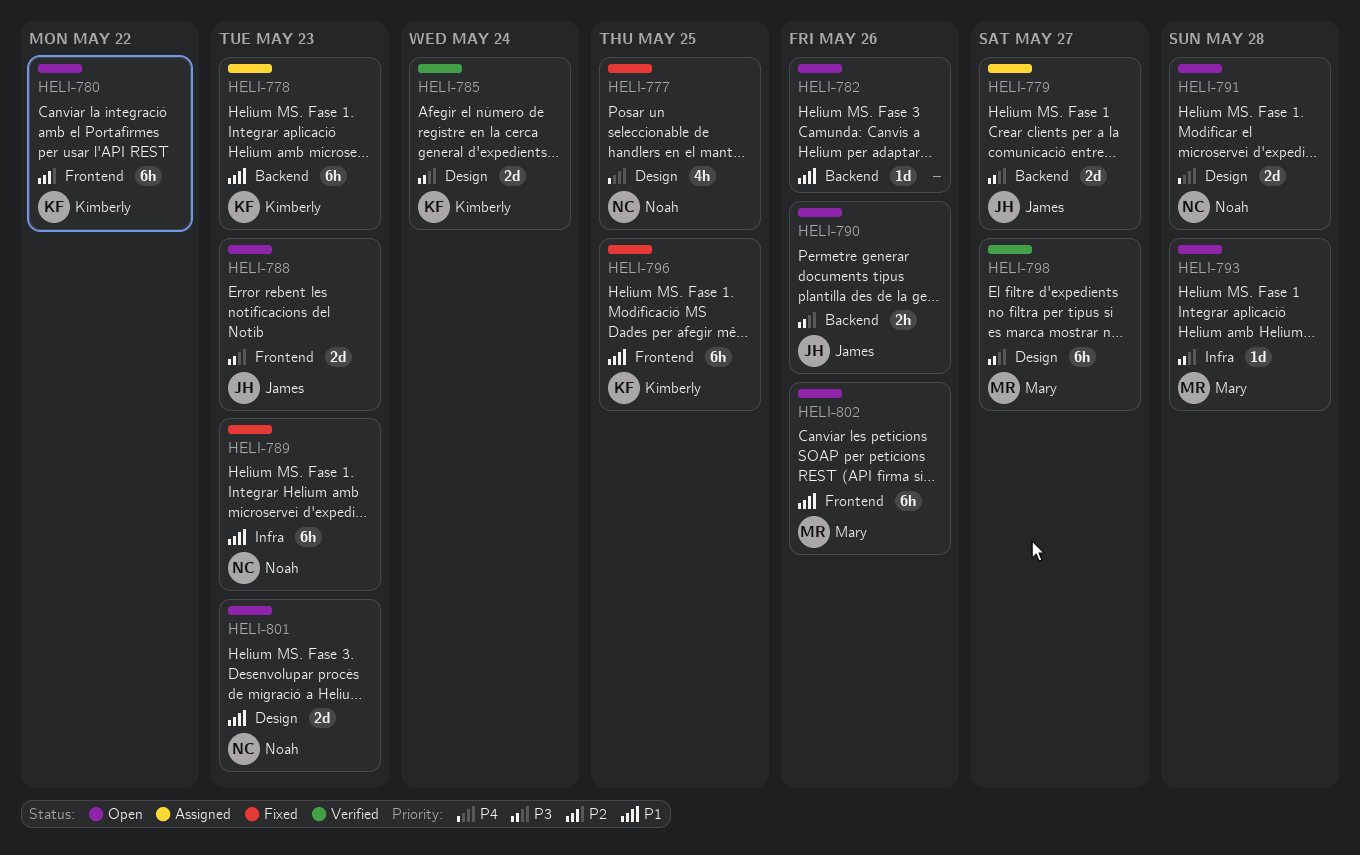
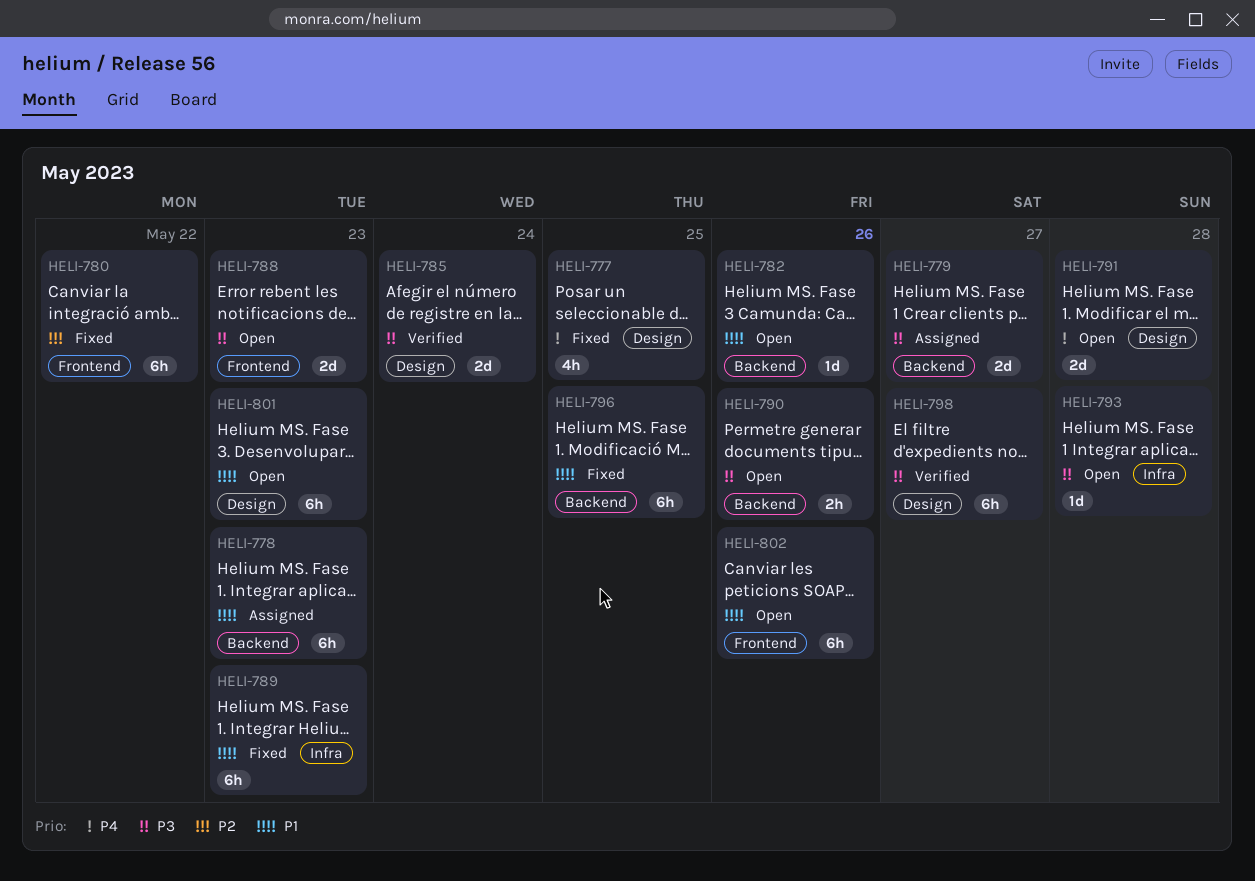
HELI-780, status: Open -> Fixed
HELI-796, label: Frontend -> Backend
HELI-801, estimate: 2d -> 6h

